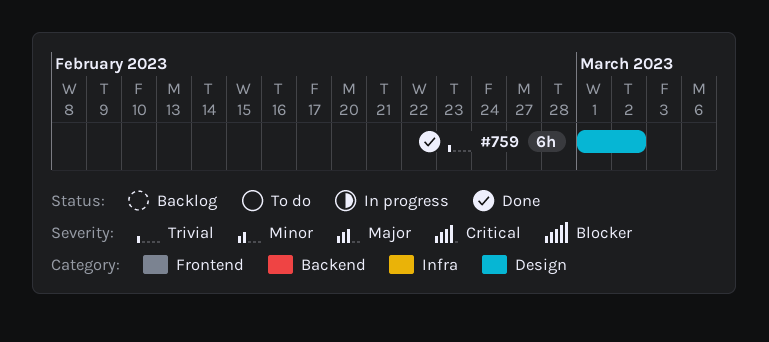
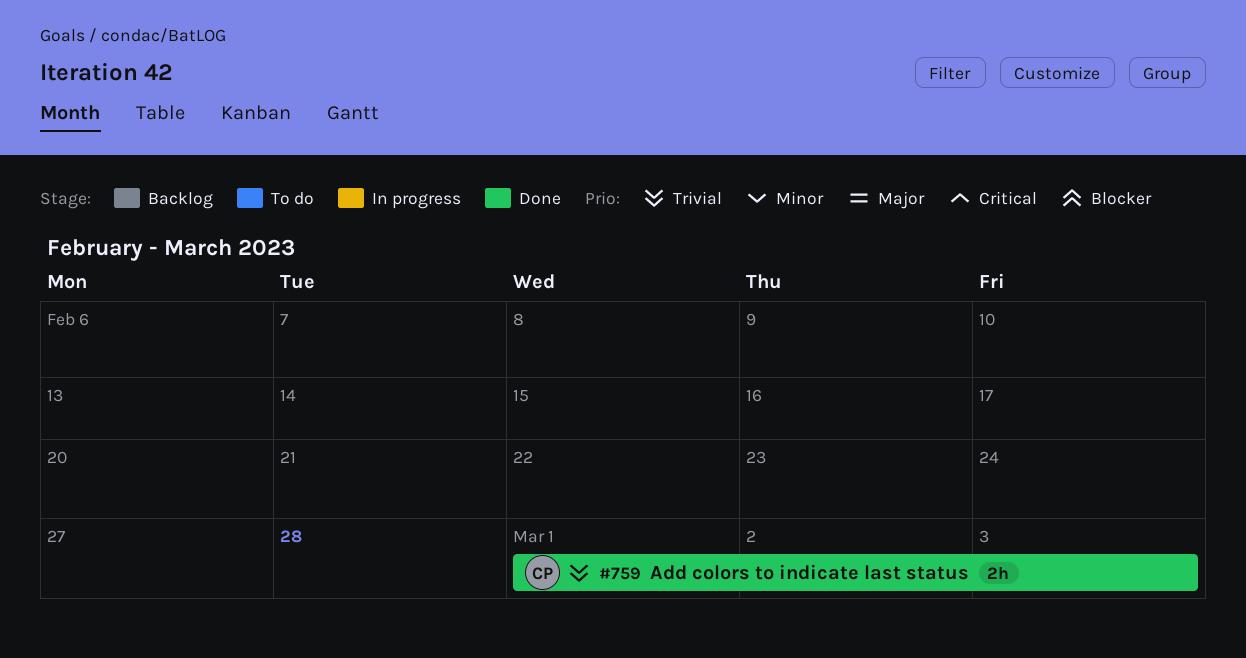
#759, estimate: 6h -> 2h
#759, due: Mar 2 -> Mar 3

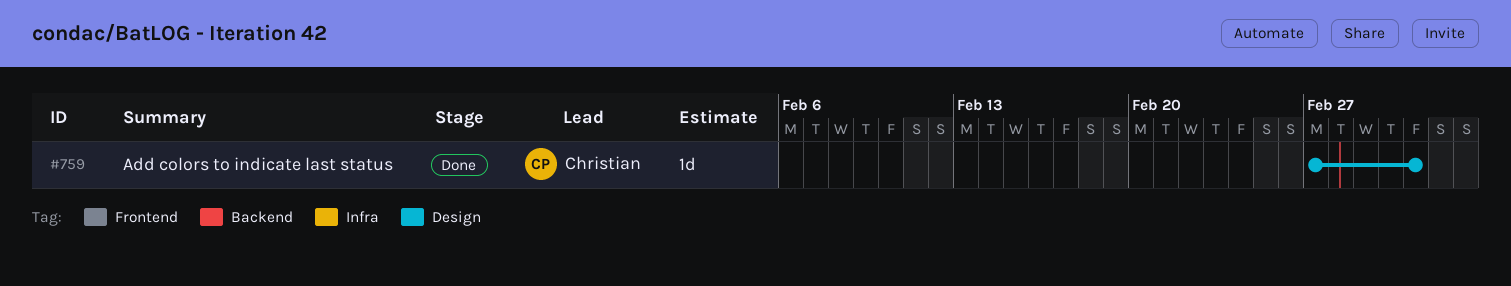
#759, estimate: 2h -> 1d
#759, start: Mar 1 -> Feb 27

